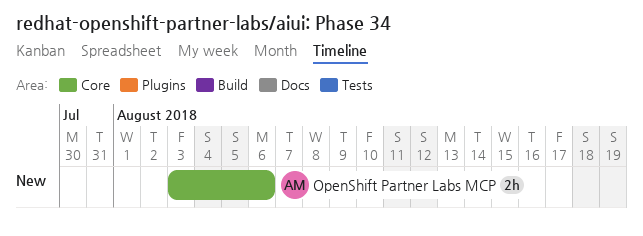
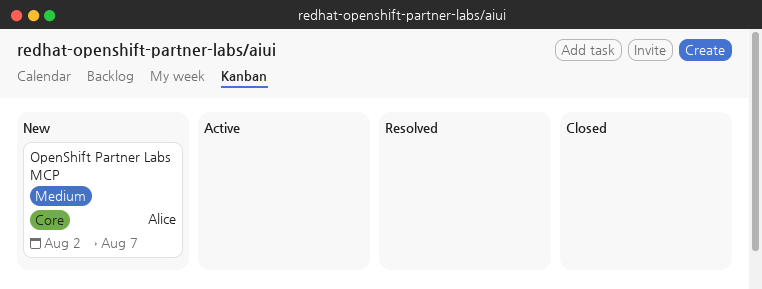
OpenShift Partner Labs MCP, start: Aug 3 -> Aug 2
OpenShift Partner Labs MCP, due: Aug 6 -> Aug 7

